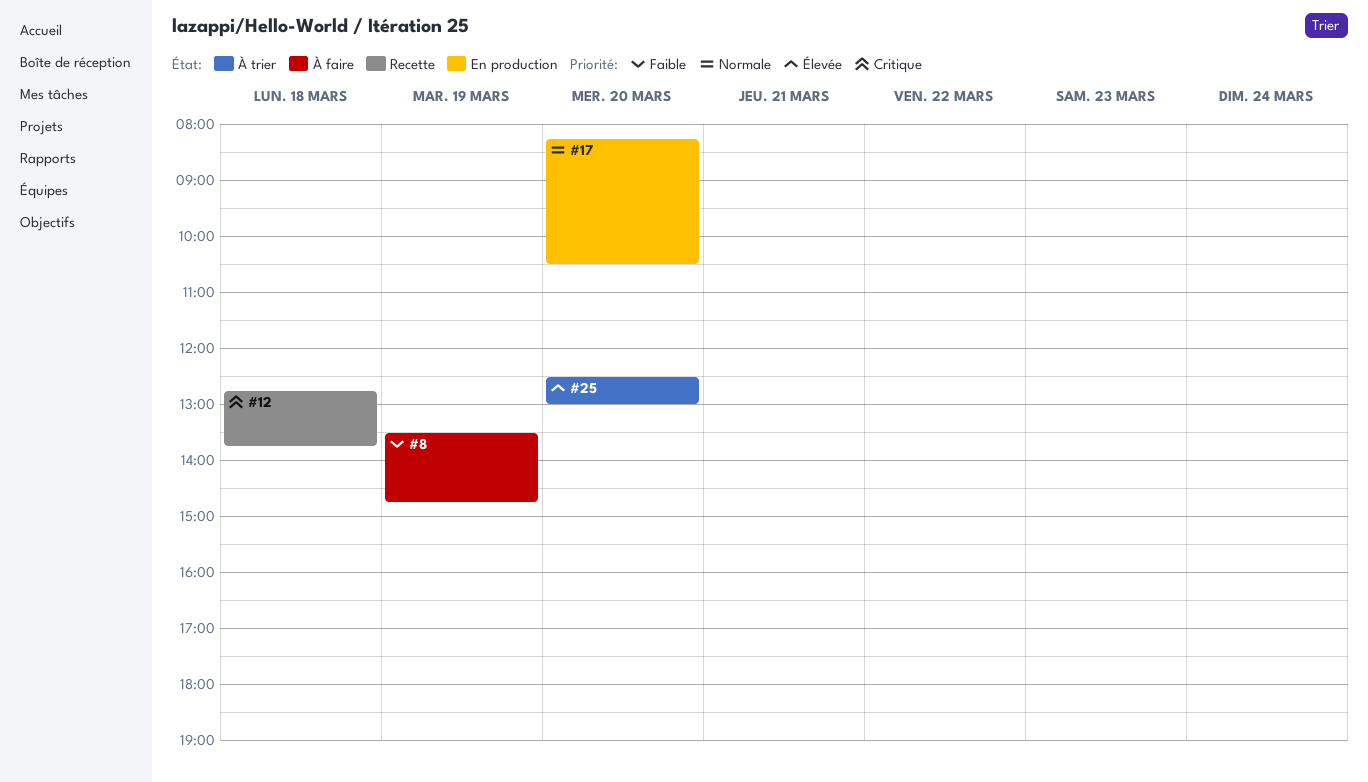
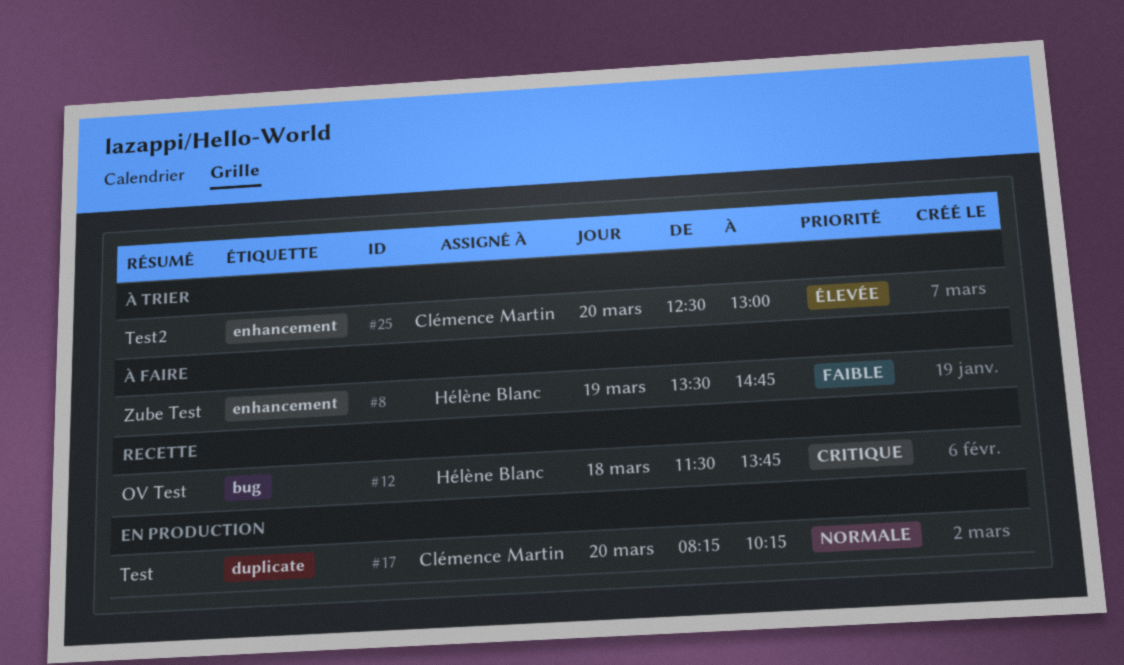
#12, begins: 12:45 -> 11:30
#17, ends: 10:30 -> 10:15

